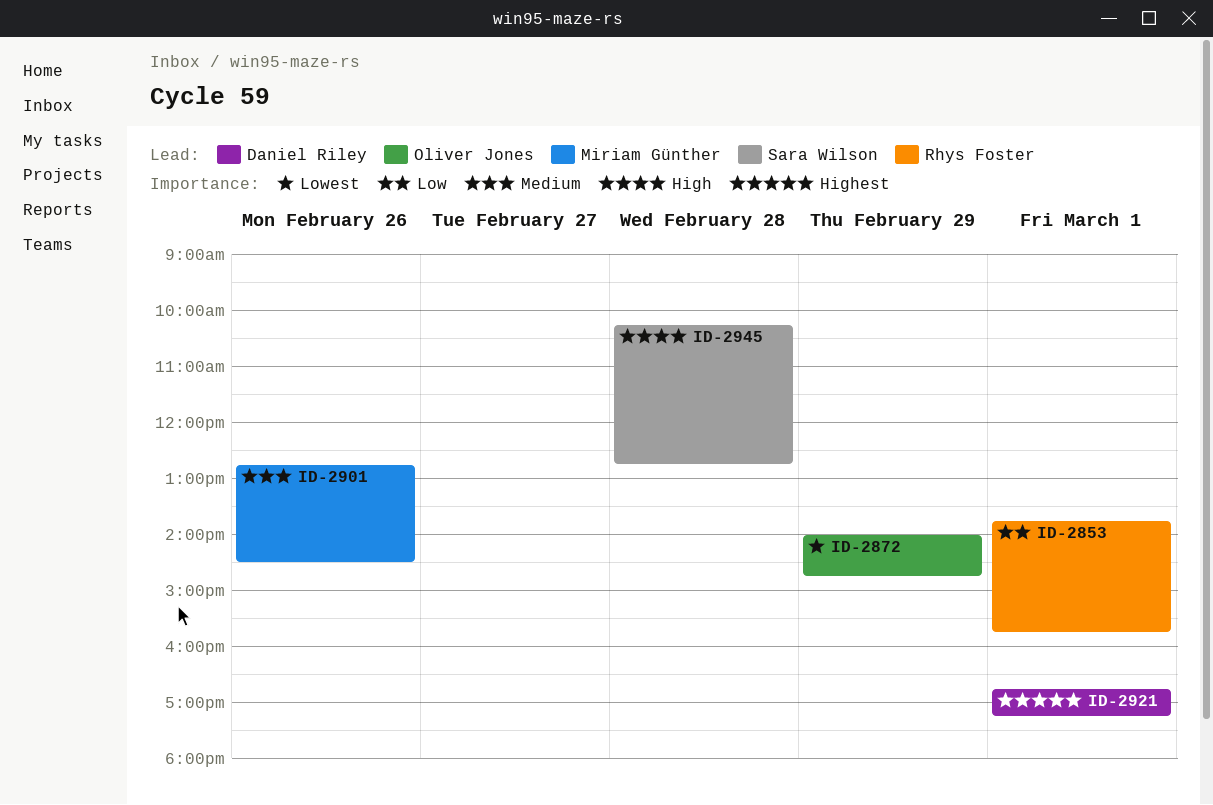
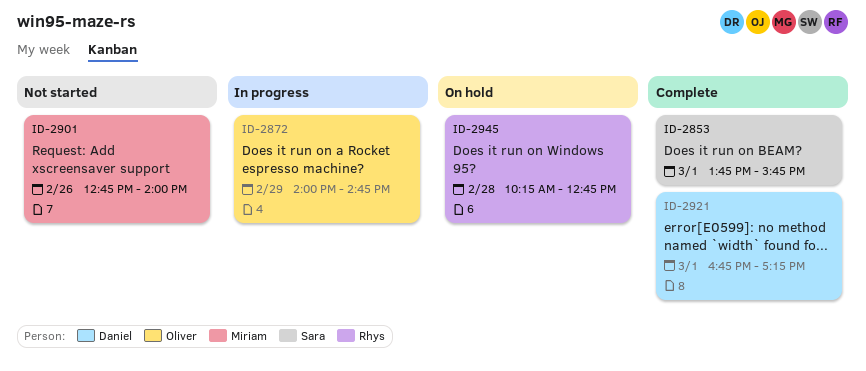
ID-2853, owner: Rhys Foster -> Sara Wilson
ID-2901, ends: 14:30 -> 14:00
ID-2945, owner: Sara Wilson -> Rhys Foster

